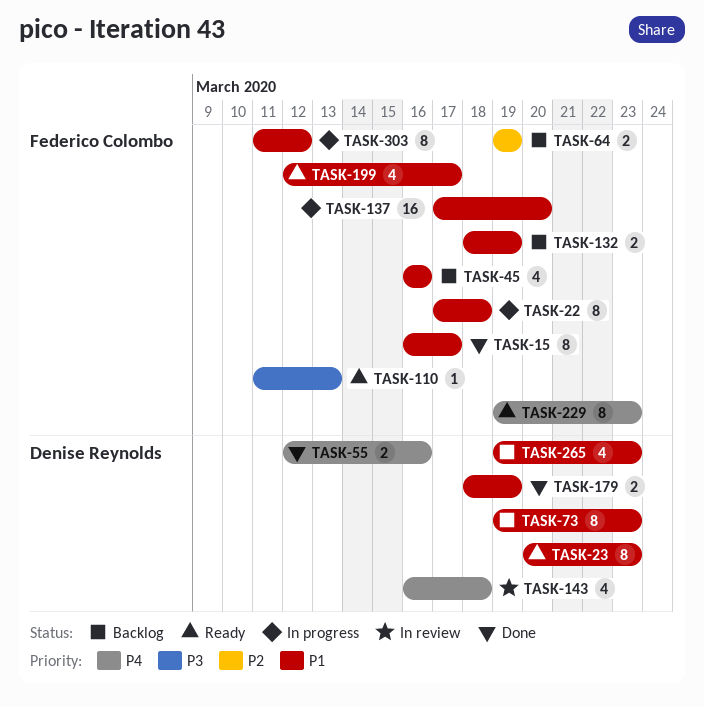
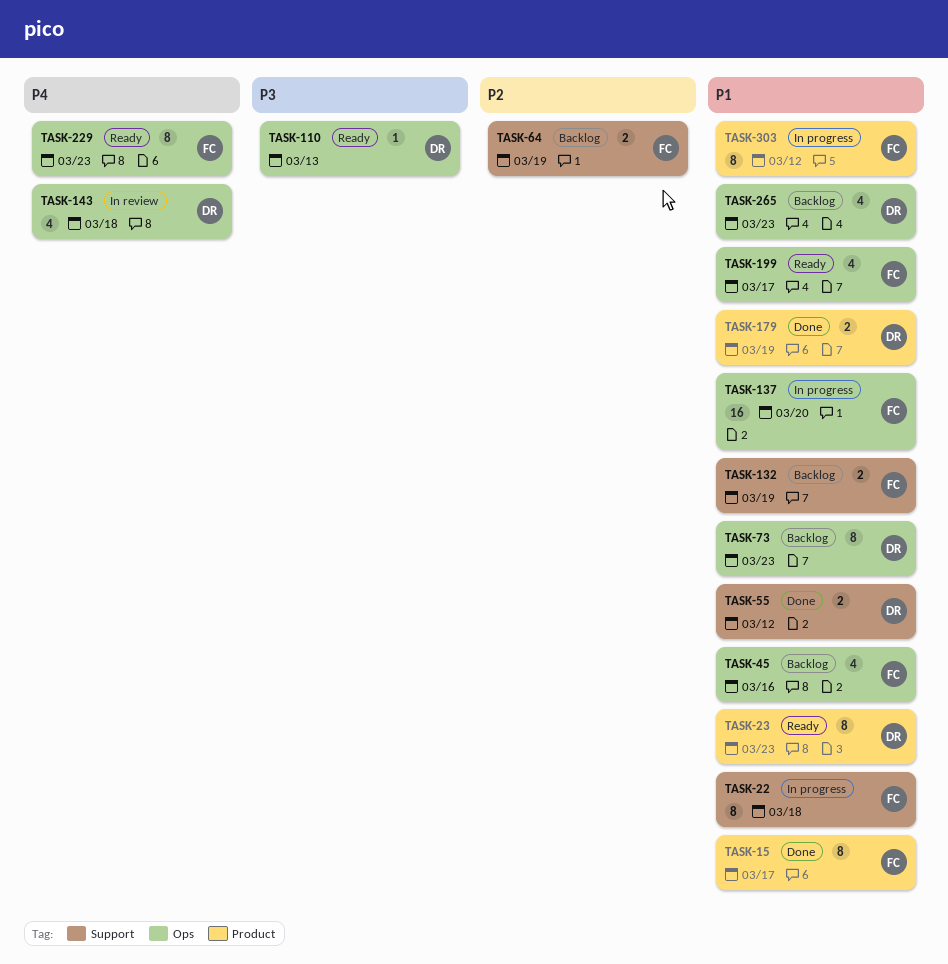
TASK-55, priority: P4 -> P1
TASK-55, due: Mar 16 -> Mar 12
TASK-110, owner: Federico Colombo -> Denise Reynolds

